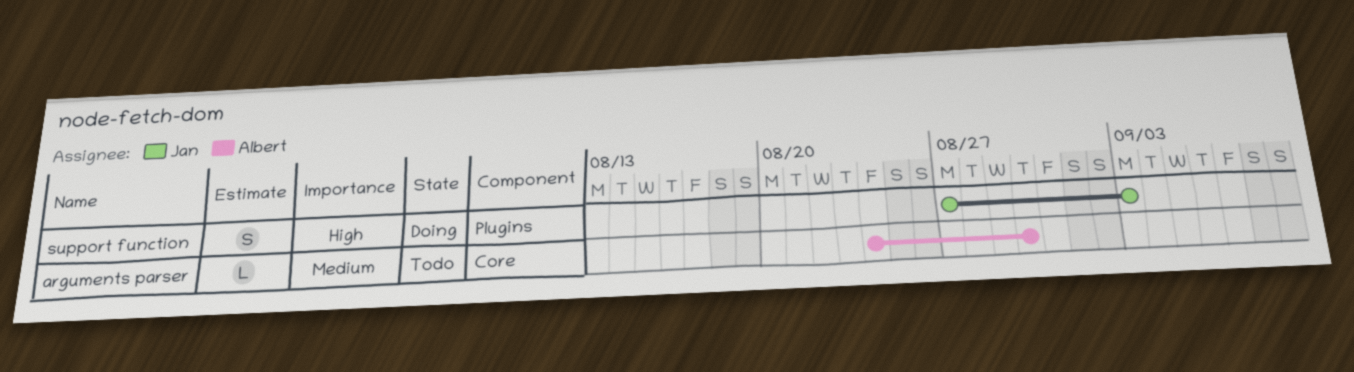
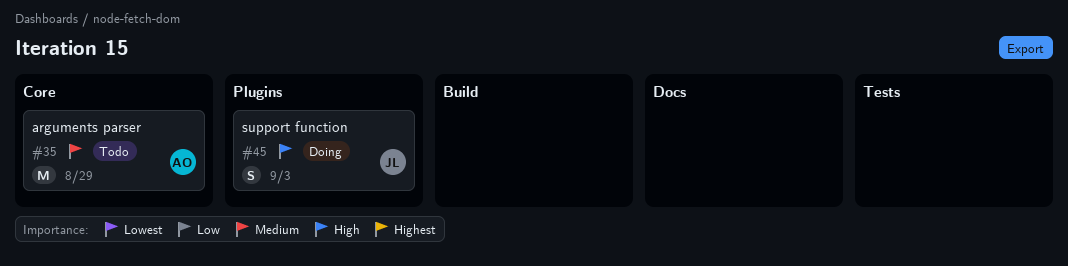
arguments parser, estimate: L -> M
arguments parser, due: Aug 30 -> Aug 29

